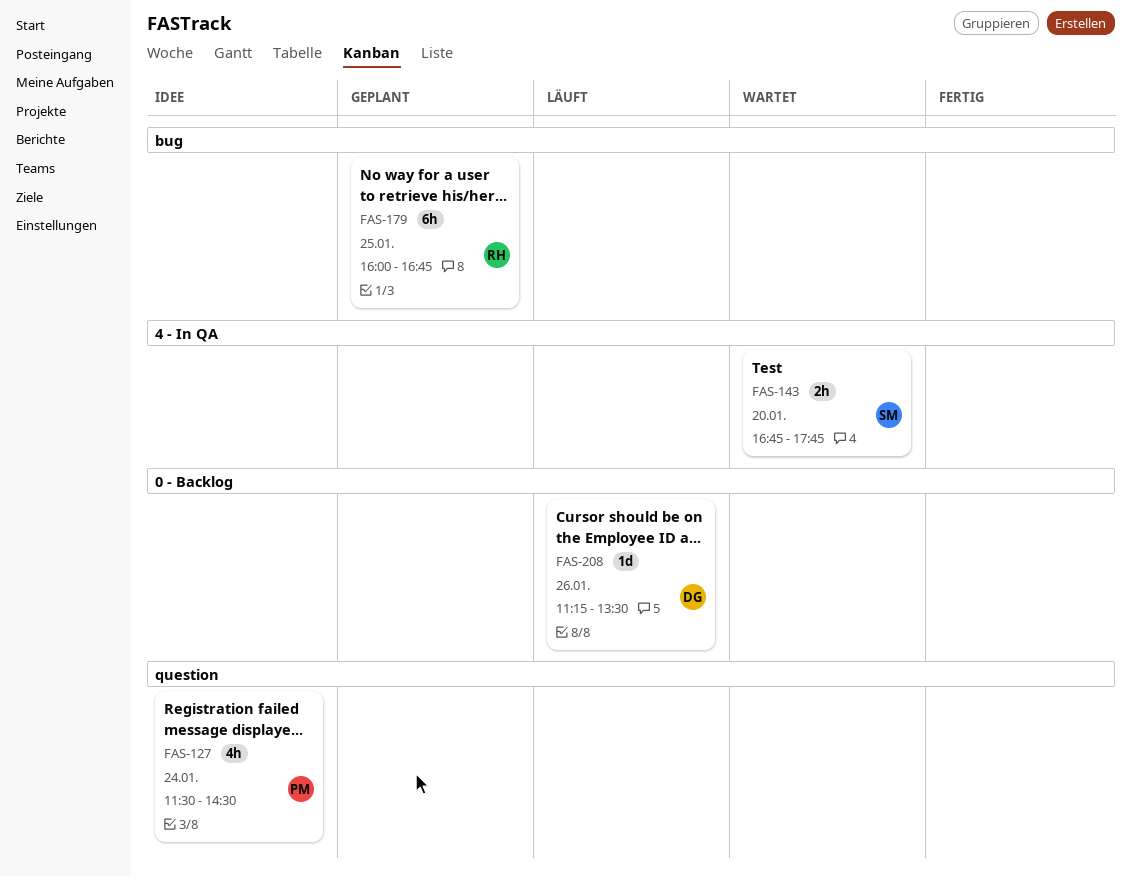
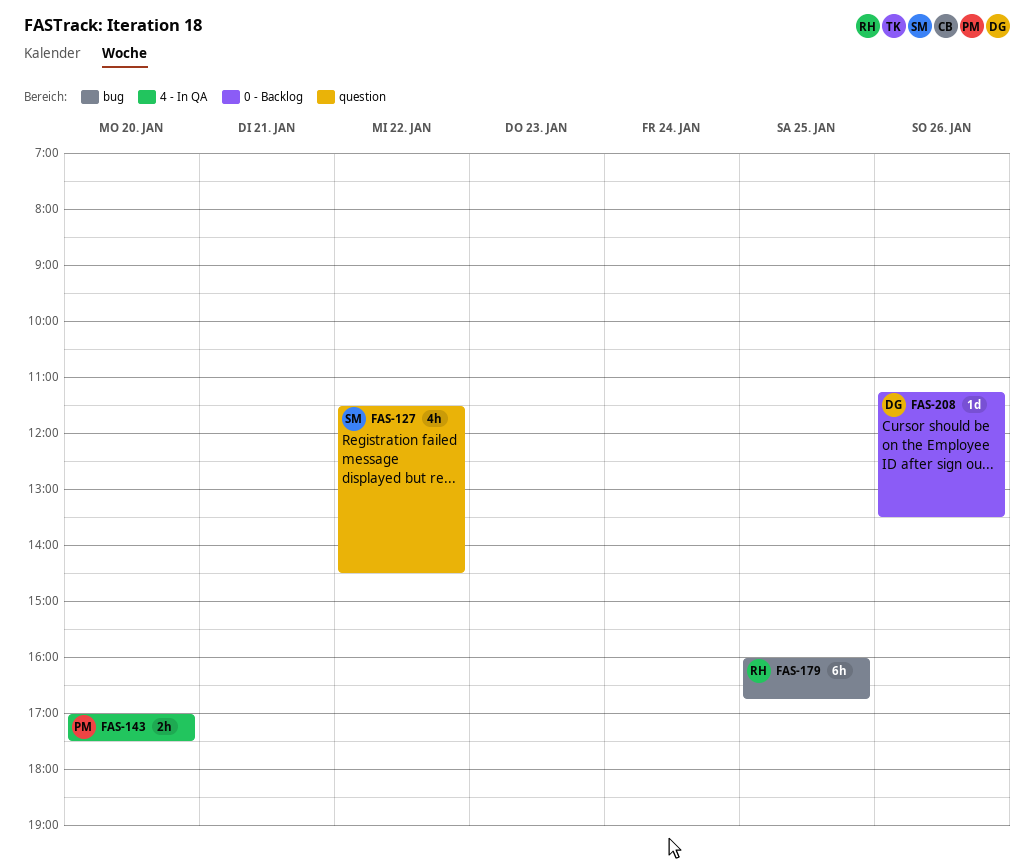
FAS-127, owner: PM -> SM
FAS-127, day: Jan 24 -> Jan 22
FAS-143, owner: SM -> PM
FAS-143, begins: 16:45 -> 17:00
FAS-143, ends: 17:45 -> 17:30

